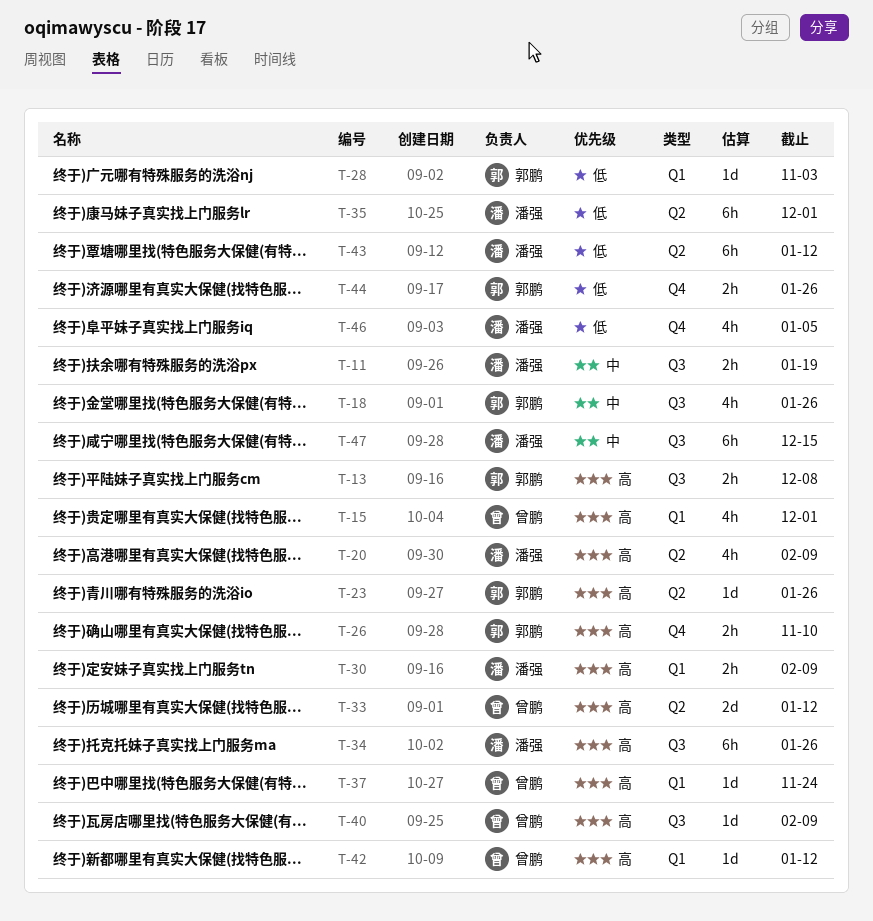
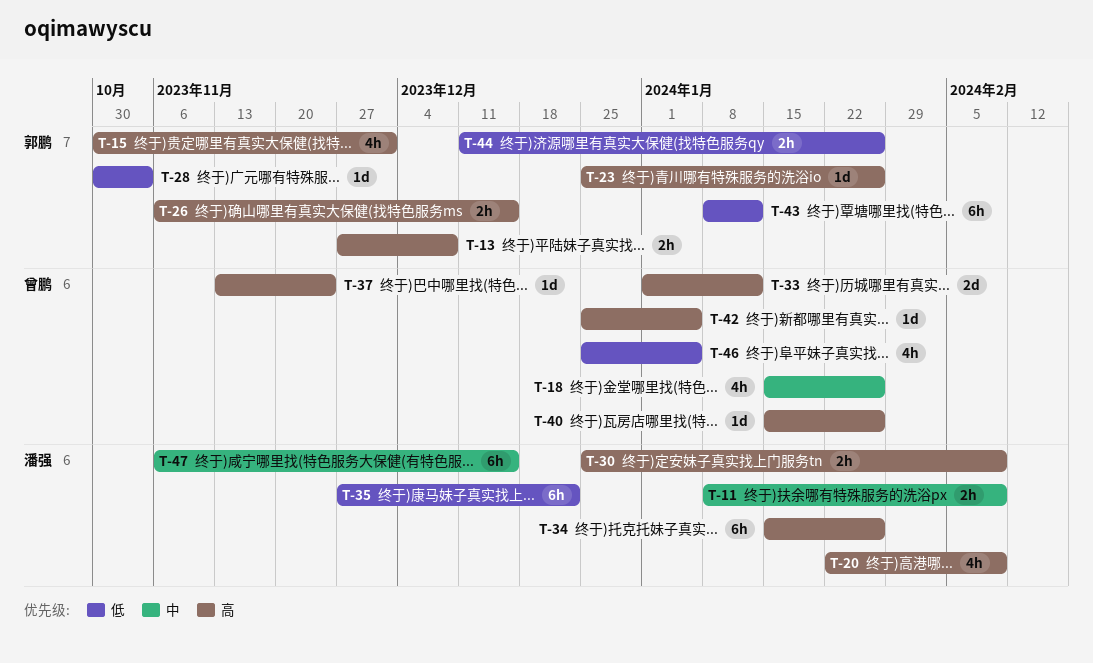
T-11, due: Jan 19 -> Feb 9
T-15, owner: 曾鹏 -> 郭鹏
T-18, owner: 郭鹏 -> 曾鹏
T-26, due: Nov 10 -> Dec 15
T-35, due: Dec 1 -> Dec 22
T-40, due: Feb 9 -> Jan 26
T-42, due: Jan 12 -> Jan 5
T-43, owner: 潘强 -> 郭鹏
T-46, owner: 潘强 -> 曾鹏

